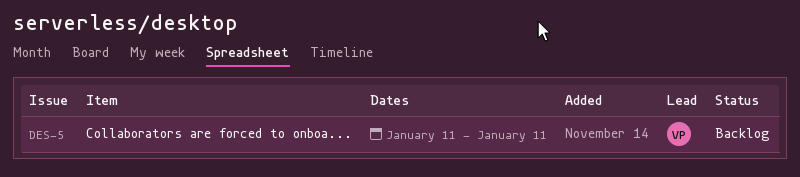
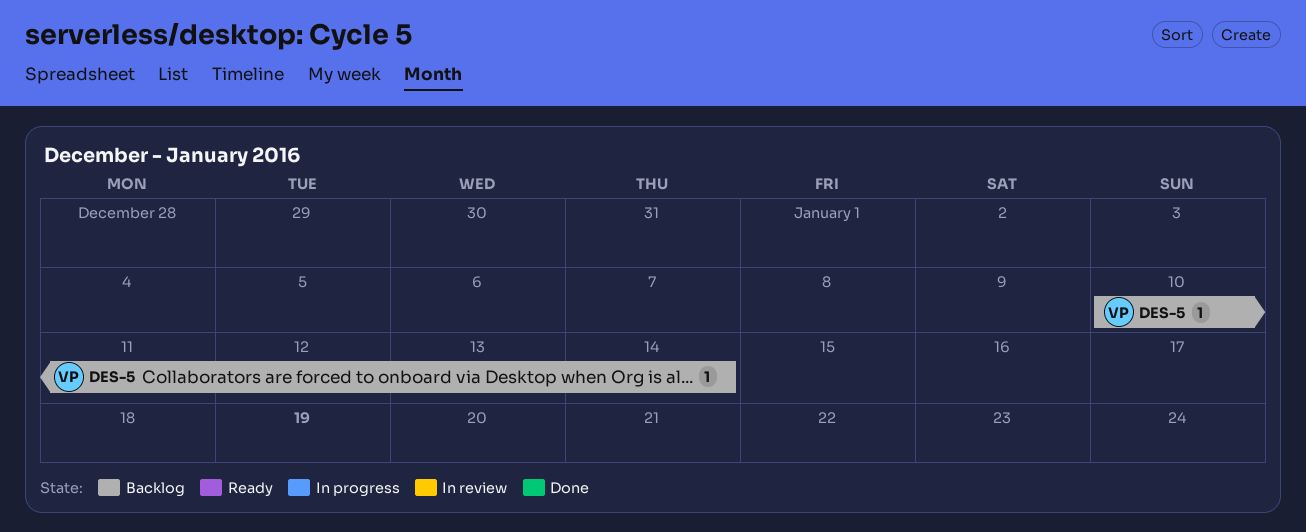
DES-5, start: Jan 11 -> Jan 10
DES-5, due: Jan 11 -> Jan 14

